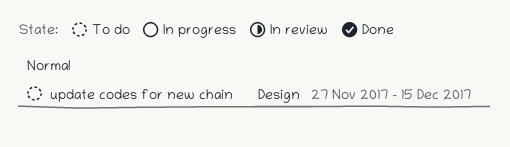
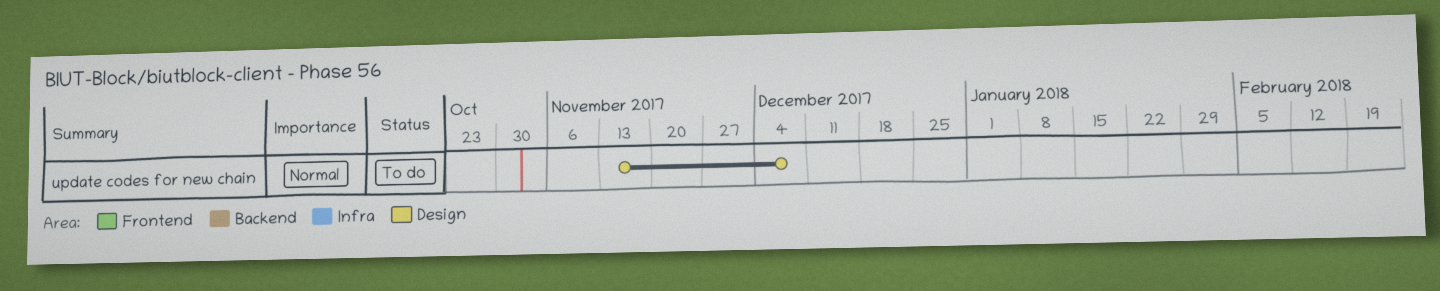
update codes for new chain, start: Nov 27 -> Nov 13
update codes for new chain, due: Dec 15 -> Dec 8

